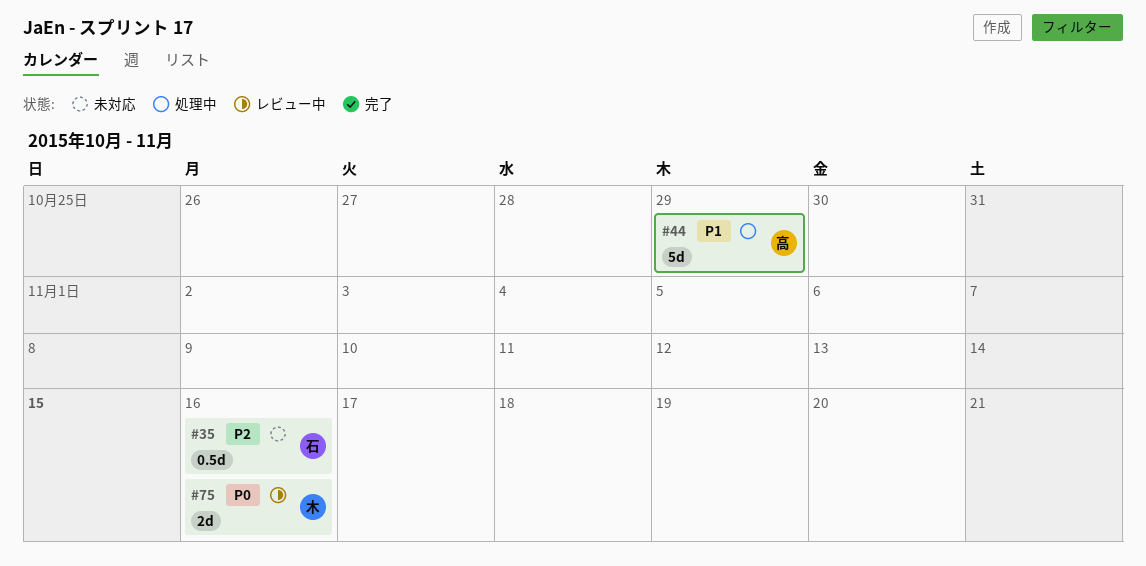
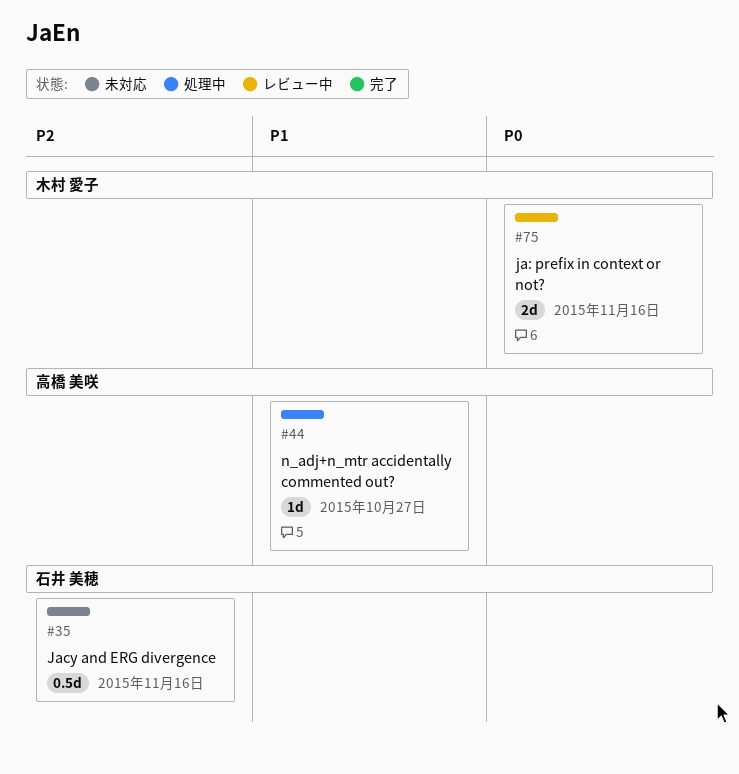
#44, estimate: 5d -> 1d
#44, due: Oct 29 -> Oct 27

